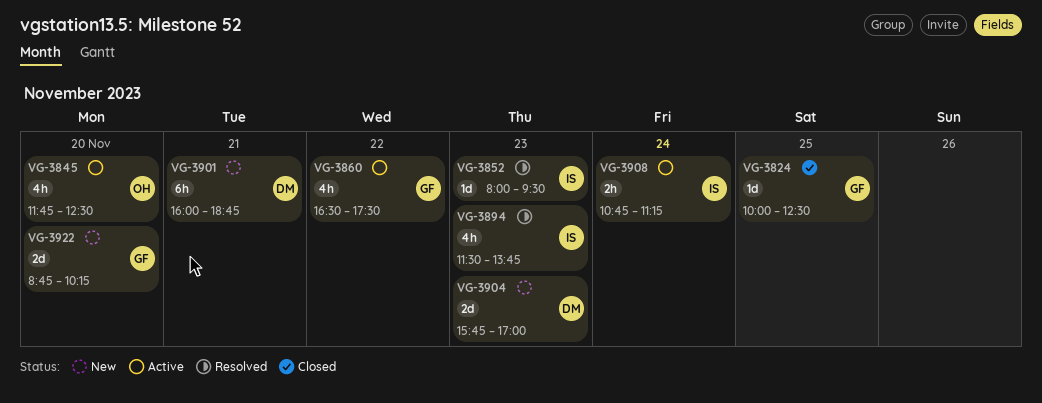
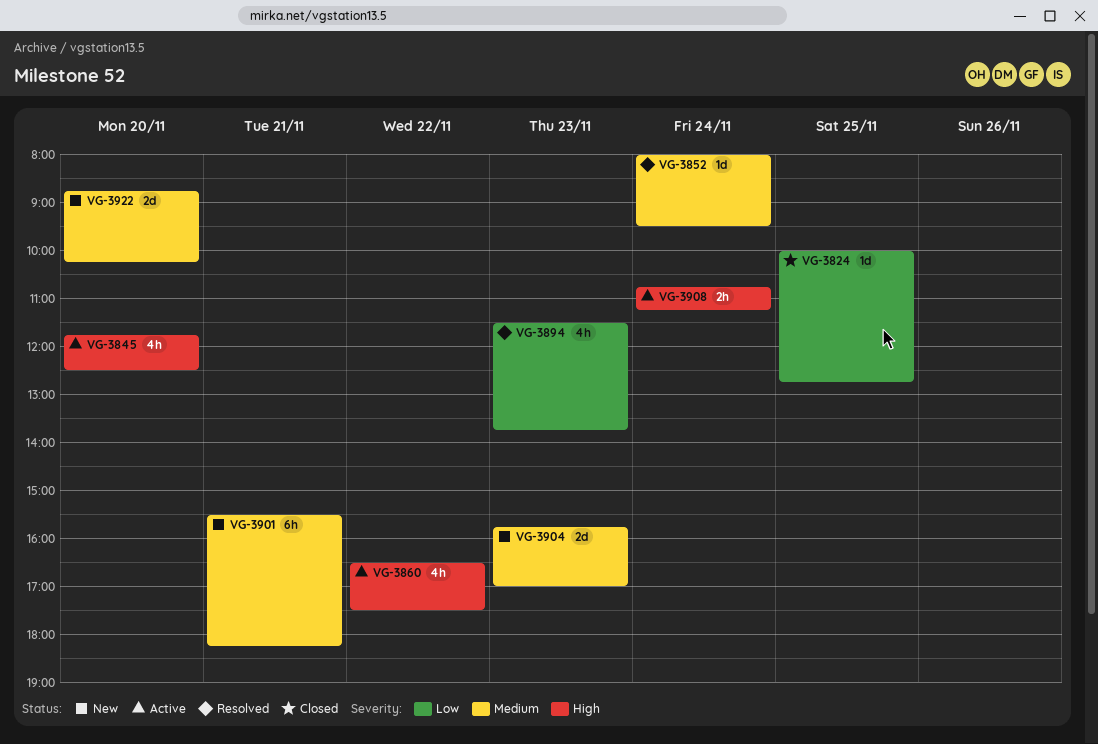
VG-3824, ends: 12:30 -> 12:45
VG-3852, day: Nov 23 -> Nov 24
VG-3901, begins: 16:00 -> 15:30
VG-3901, ends: 18:45 -> 18:15

